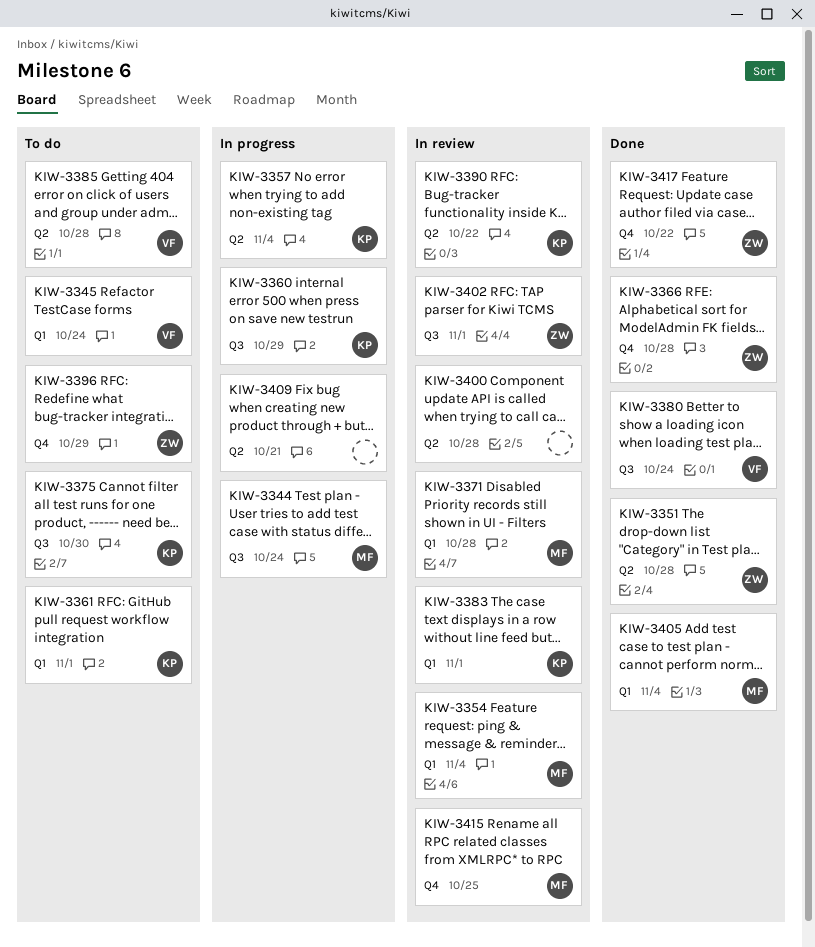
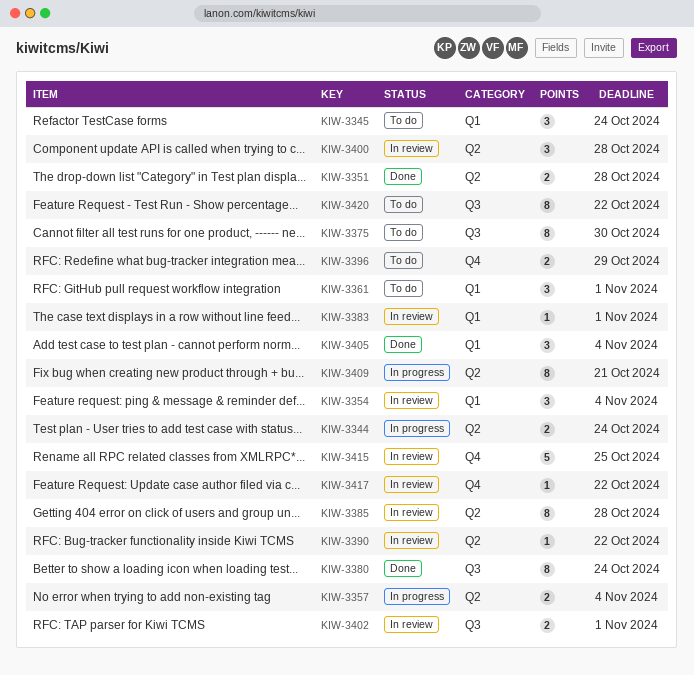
KIW-3344, label: Q3 -> Q2
KIW-3360: present -> none
KIW-3366: present -> none
KIW-3371: present -> none
KIW-3385, status: To do -> In review
KIW-3417, status: Done -> In review
KIW-3420: none -> present

